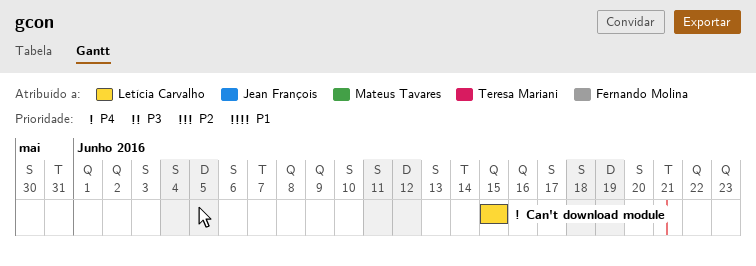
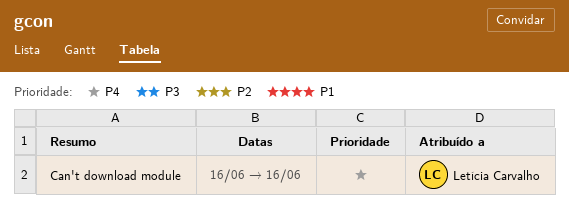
Can't download module, start: Jun 15 -> Jun 16
Can't download module, due: Jun 15 -> Jun 16

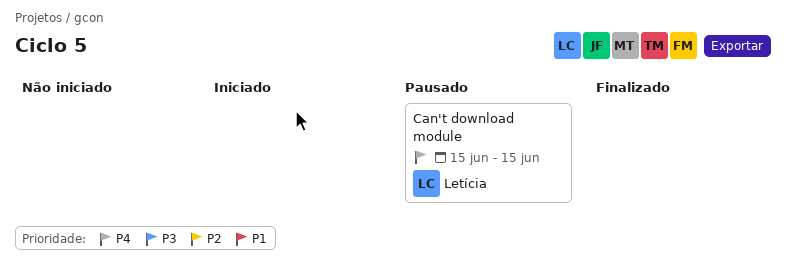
Can't download module, start: Jun 16 -> Jun 15
Can't download module, due: Jun 16 -> Jun 15

